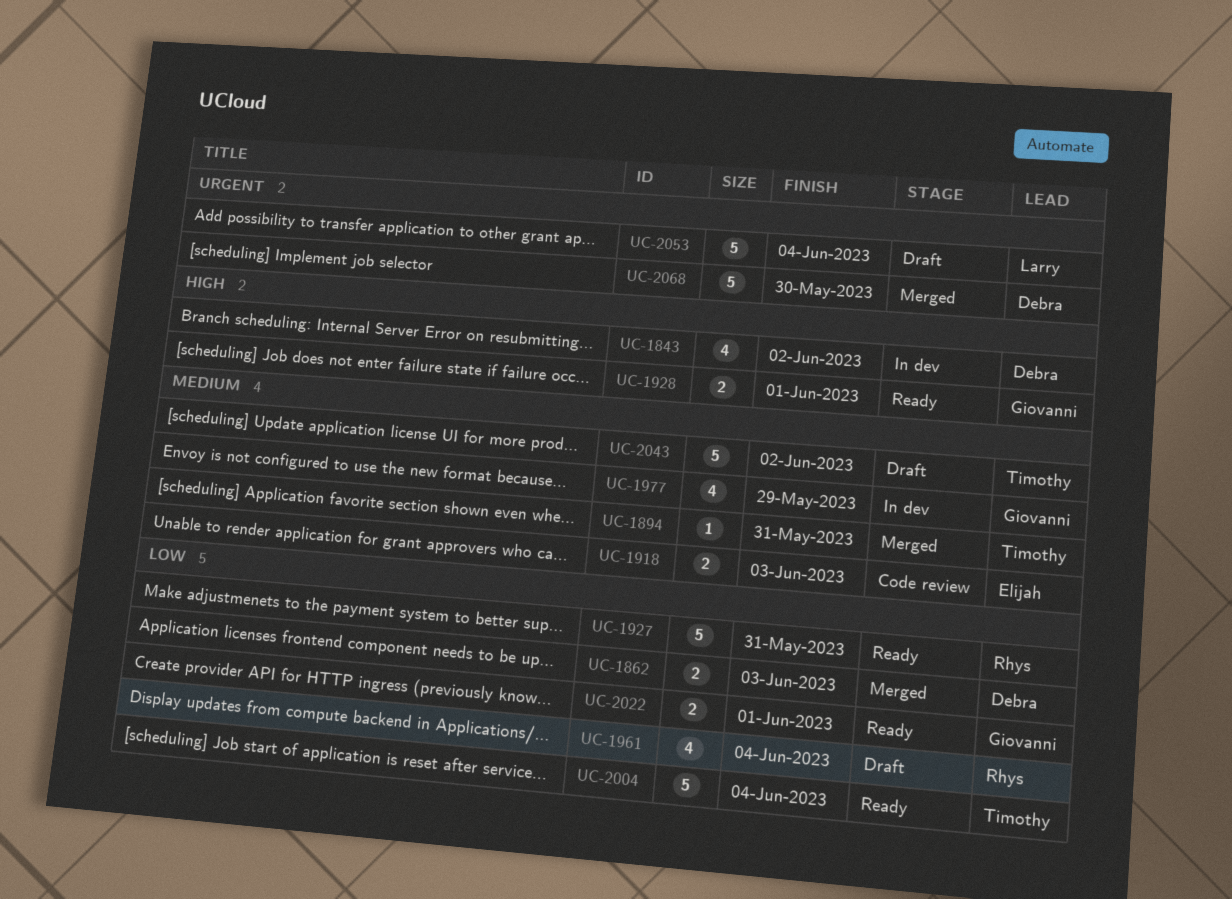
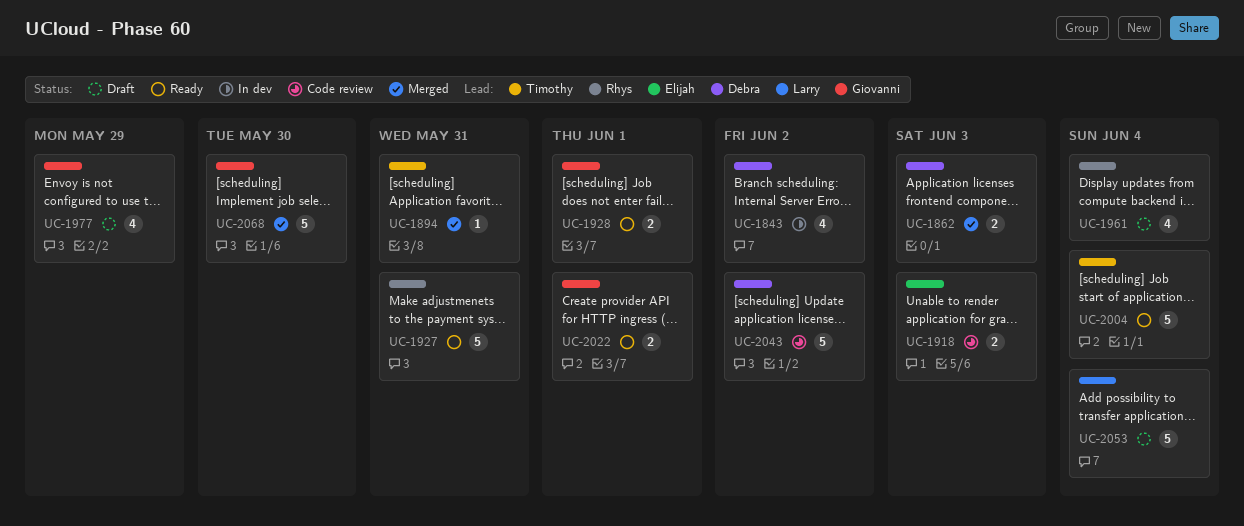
UC-1977, status: In dev -> Draft
UC-2043, status: Draft -> Code review
UC-2043, owner: Timothy -> Debra
UC-2068, owner: Debra -> Giovanni

